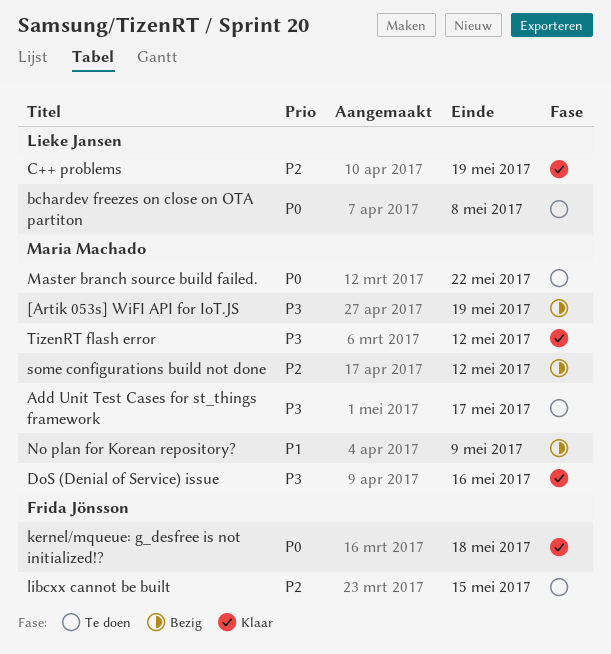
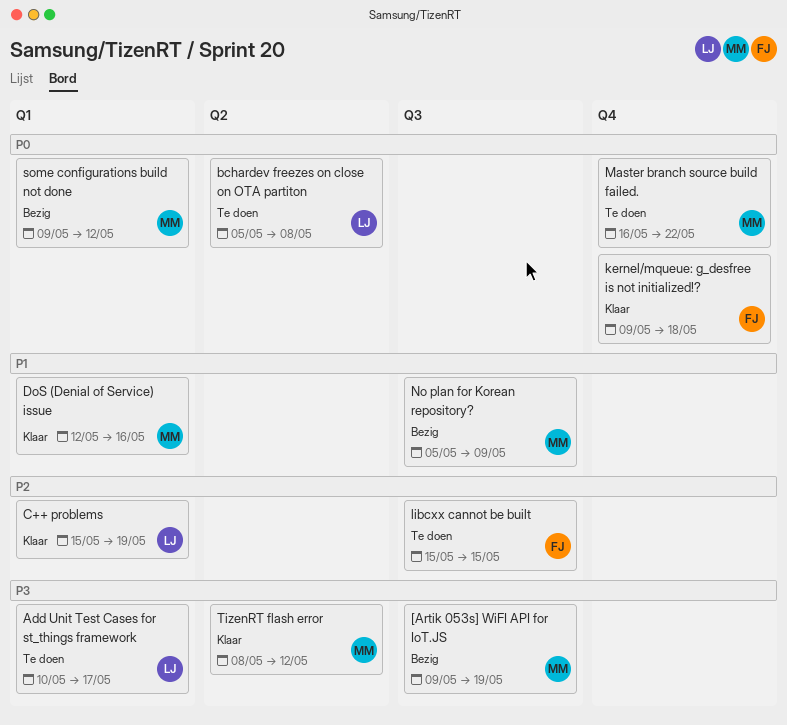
Add Unit Test Cases for st_things framework, owner: Maria Machado -> Lieke Jansen
DoS (Denial of Service) issue, priority: P3 -> P1
some configurations build not done, priority: P2 -> P0

